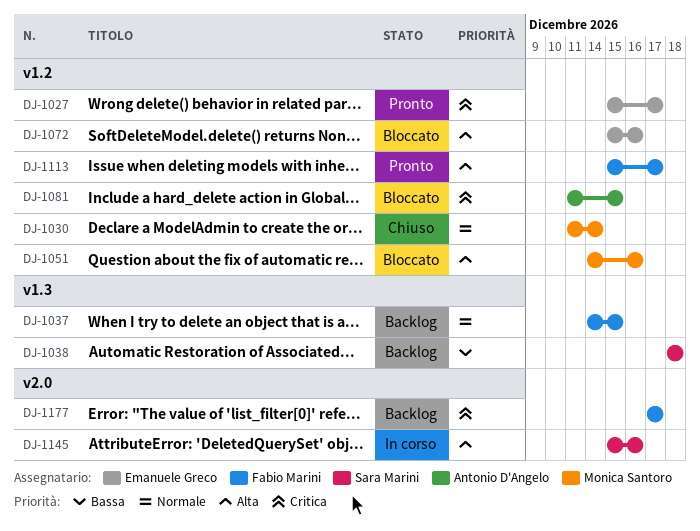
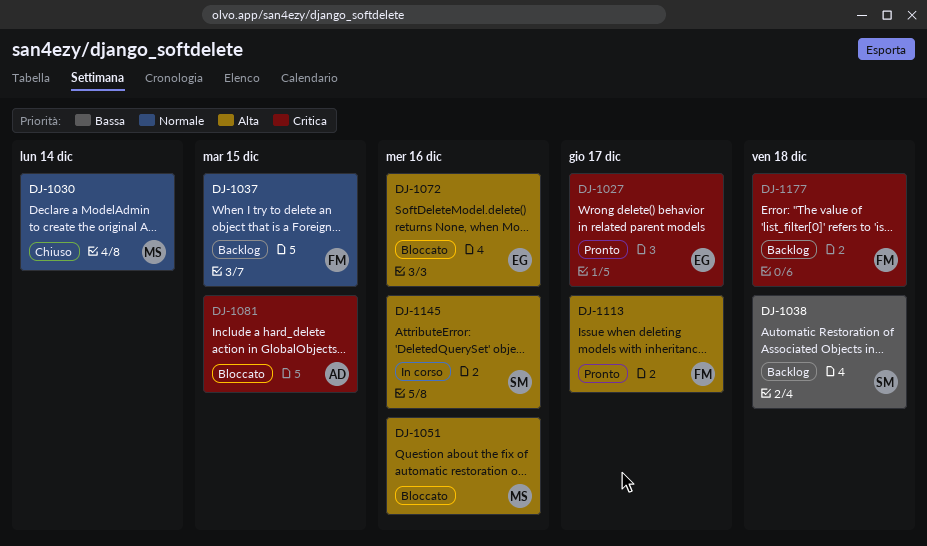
DJ-1177, due: Dec 17 -> Dec 18

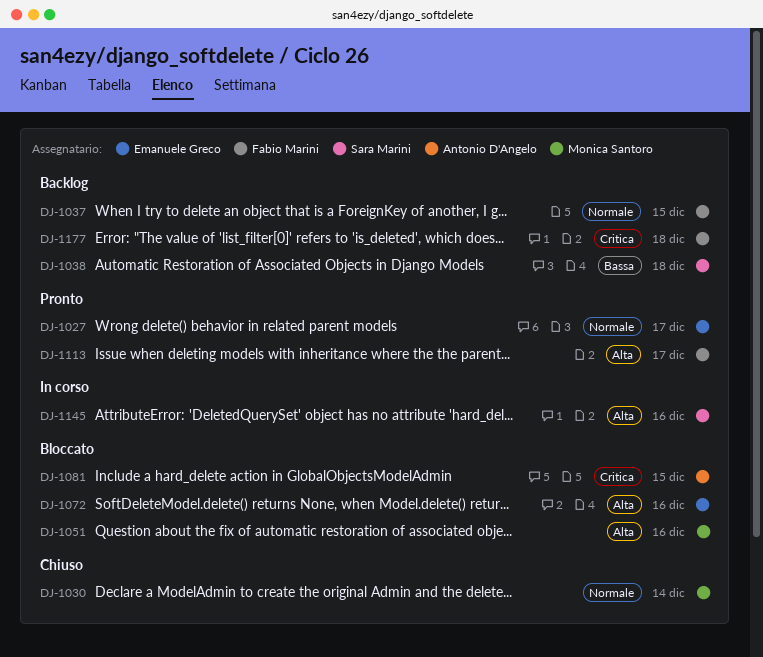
DJ-1027, priority: Critica -> Normale

